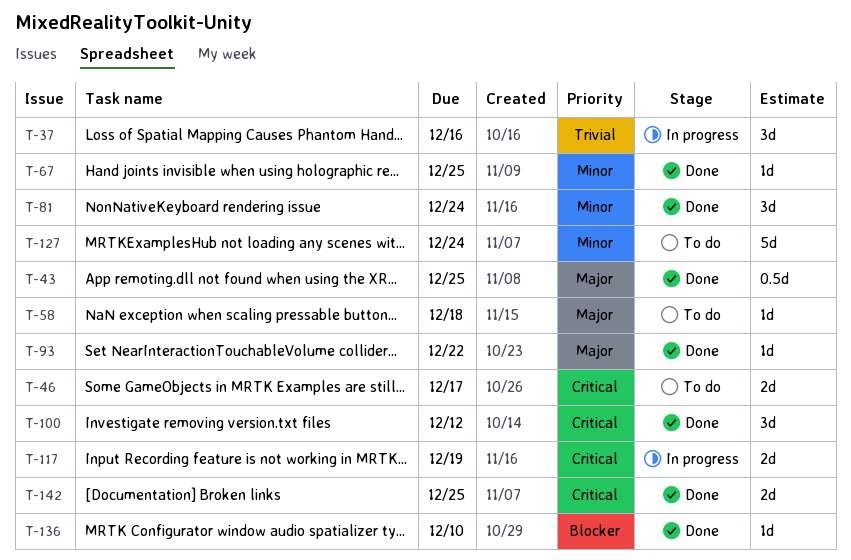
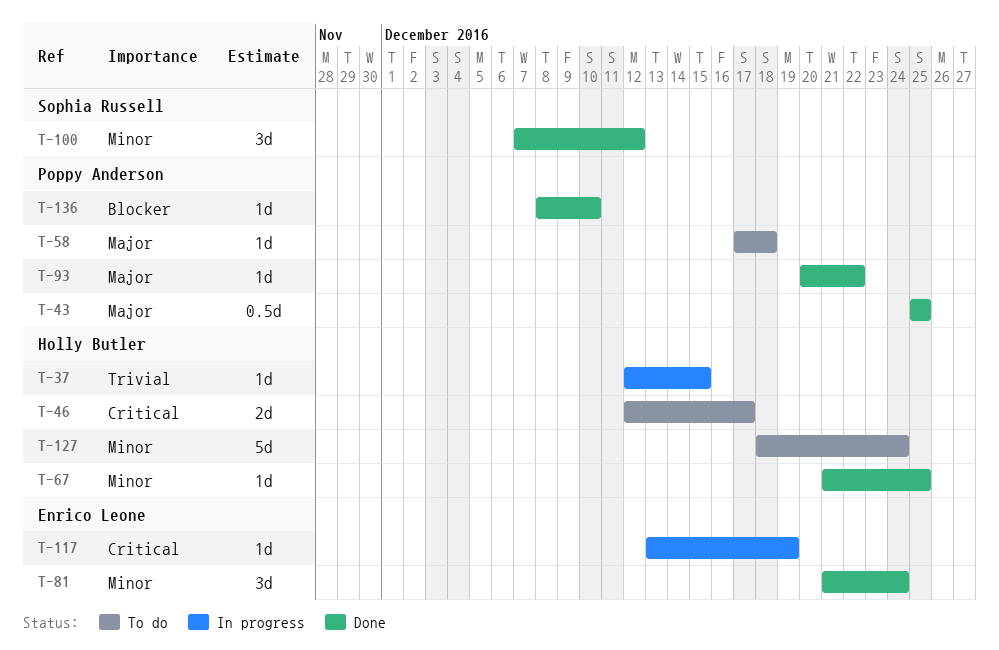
T-37, estimate: 3d -> 1d
T-37, due: Dec 16 -> Dec 15
T-100, priority: Critical -> Minor
T-117, estimate: 2d -> 1d
T-142: present -> none

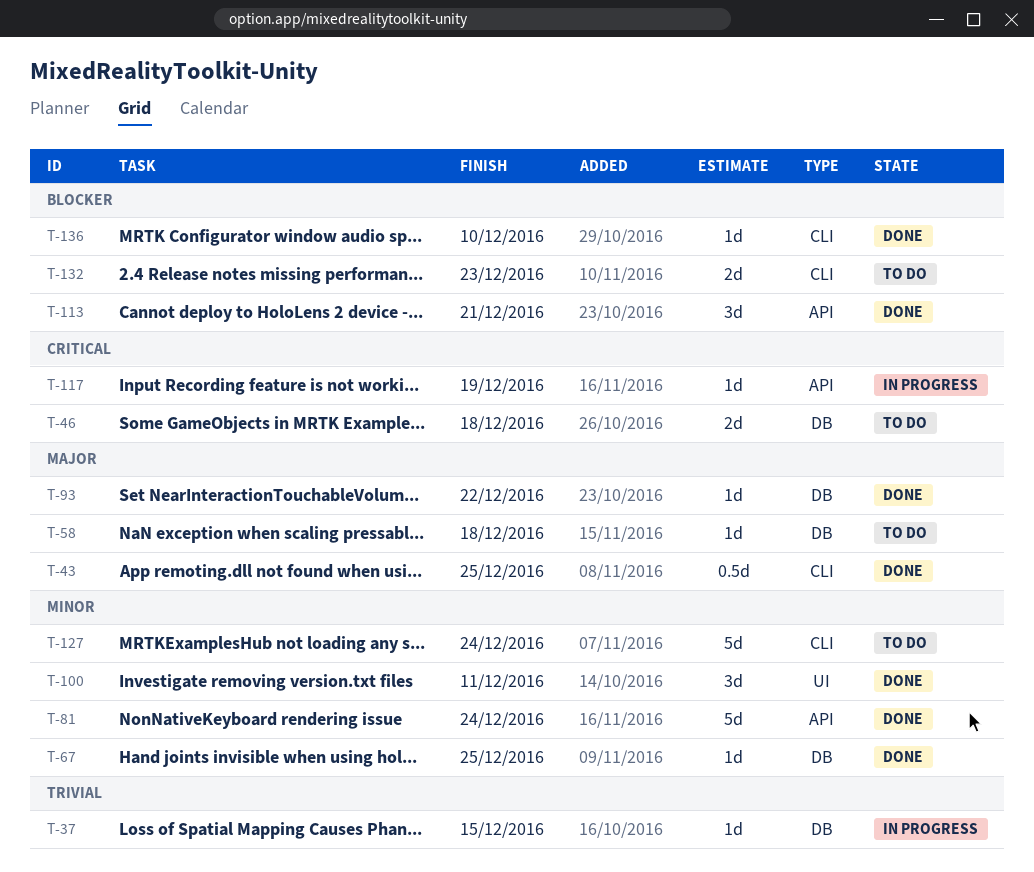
T-46, due: Dec 17 -> Dec 18
T-81, estimate: 3d -> 5d
T-100, due: Dec 12 -> Dec 11
T-113: none -> present
T-132: none -> present

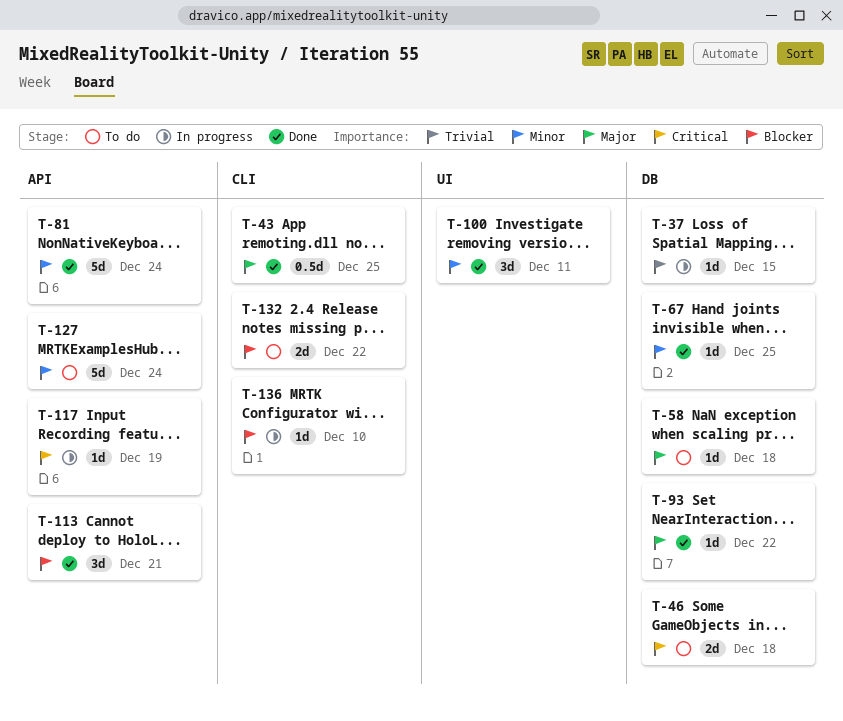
T-127, label: CLI -> API
T-132, due: Dec 23 -> Dec 22
T-136, status: Done -> In progress

